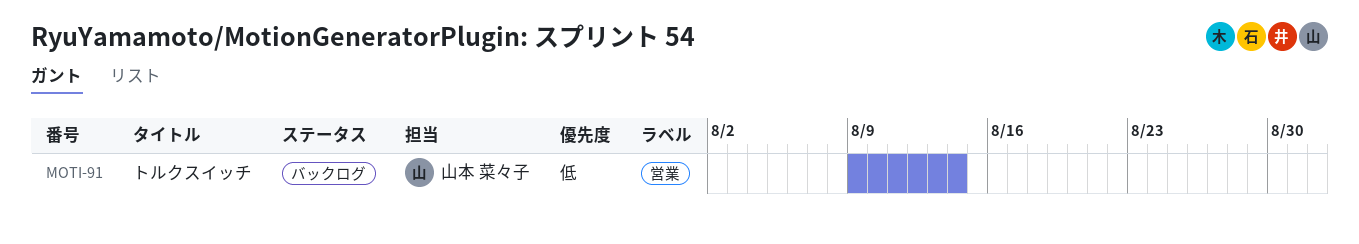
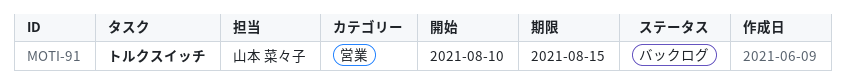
MOTI-91, start: Aug 9 -> Aug 10
MOTI-91, due: Aug 14 -> Aug 15

